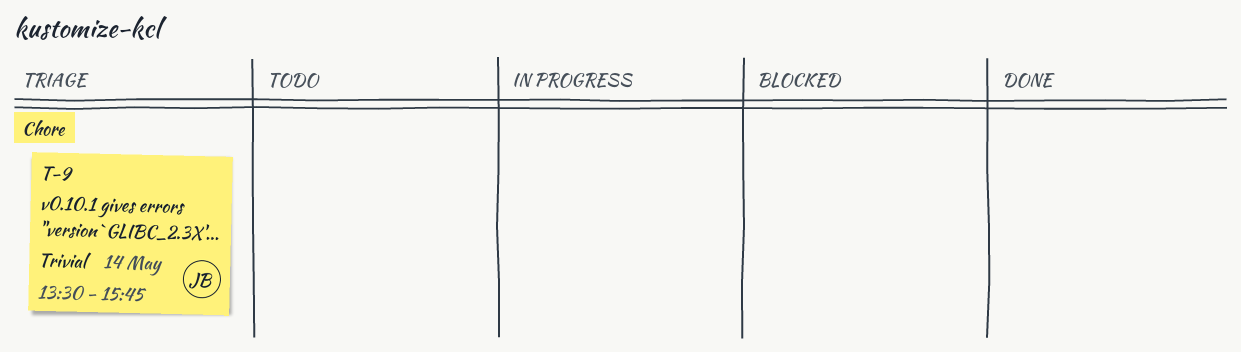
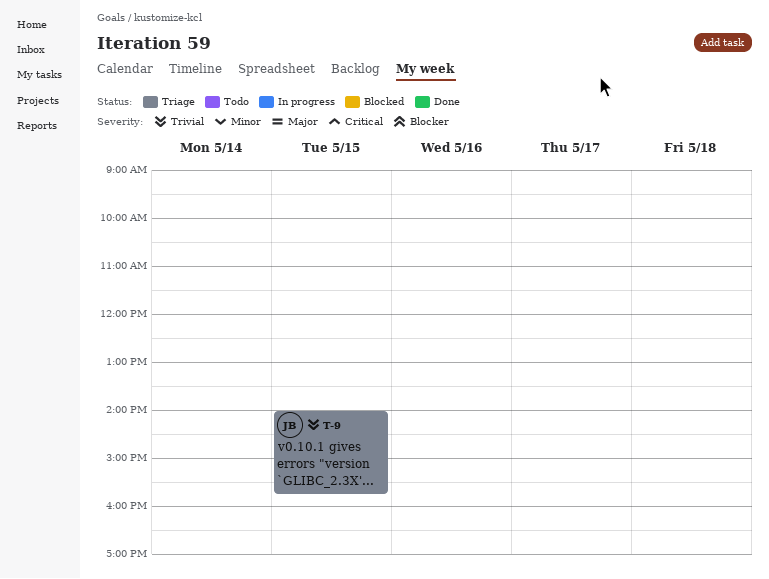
T-9, day: May 14 -> May 15
T-9, begins: 13:30 -> 14:00

